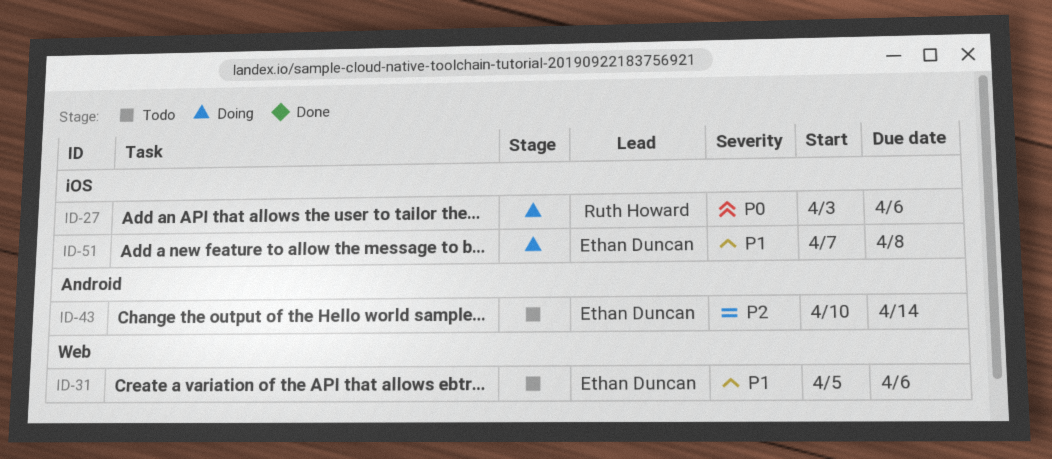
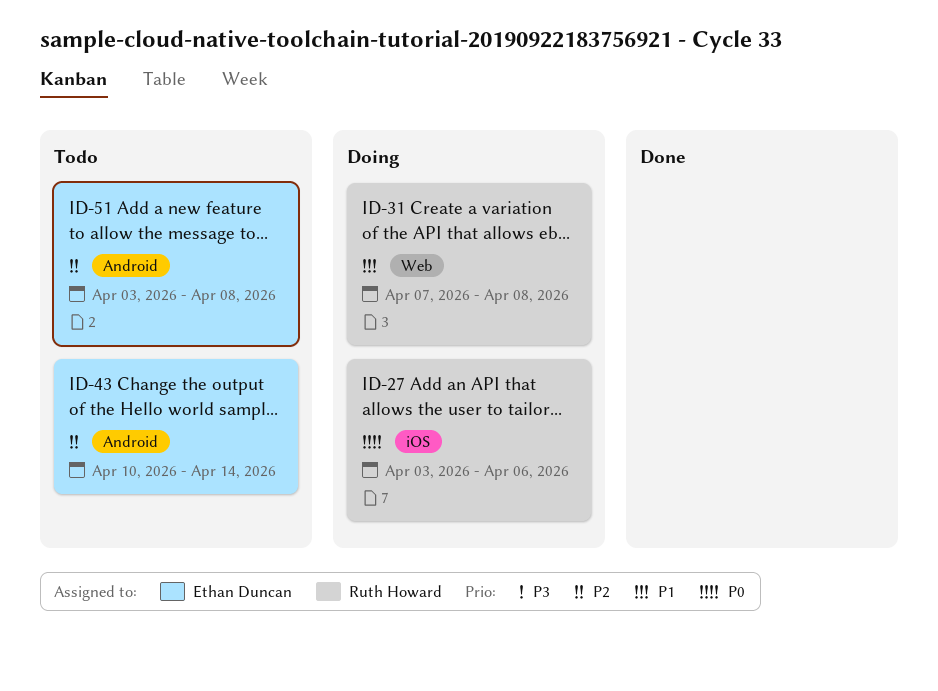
ID-31, status: Todo -> Doing
ID-31, owner: Ethan Duncan -> Ruth Howard
ID-31, start: Apr 5 -> Apr 7
ID-31, due: Apr 6 -> Apr 8
ID-51, status: Doing -> Todo
ID-51, priority: P1 -> P2
ID-51, label: iOS -> Android
ID-51, start: Apr 7 -> Apr 3

